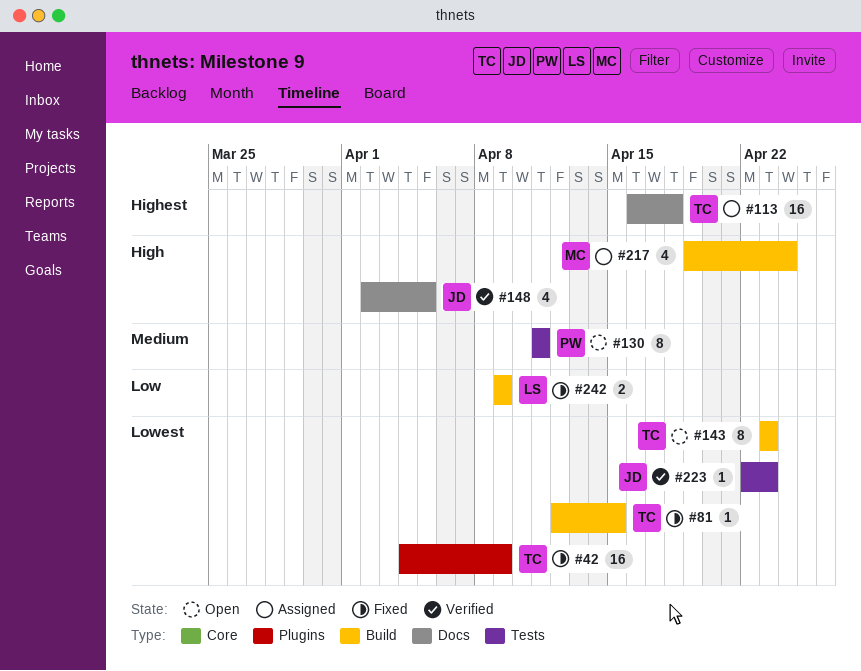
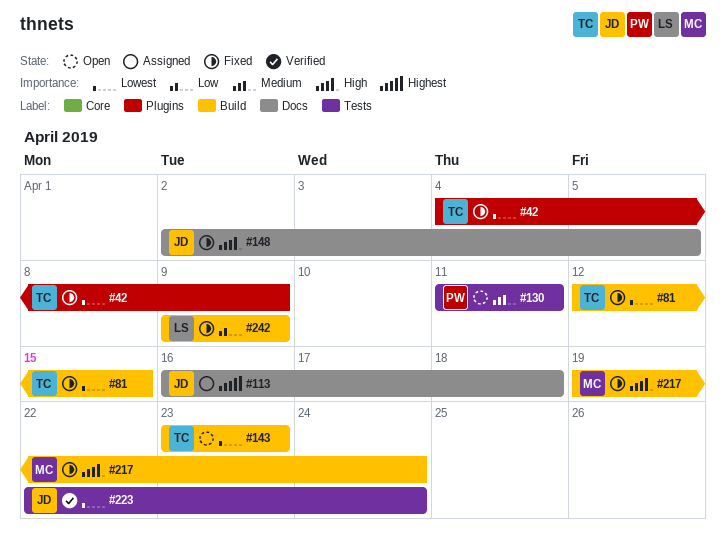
#113, owner: TC -> JD
#148, status: Verified -> Fixed
#217, status: Assigned -> Fixed
#223, due: Apr 23 -> Apr 24

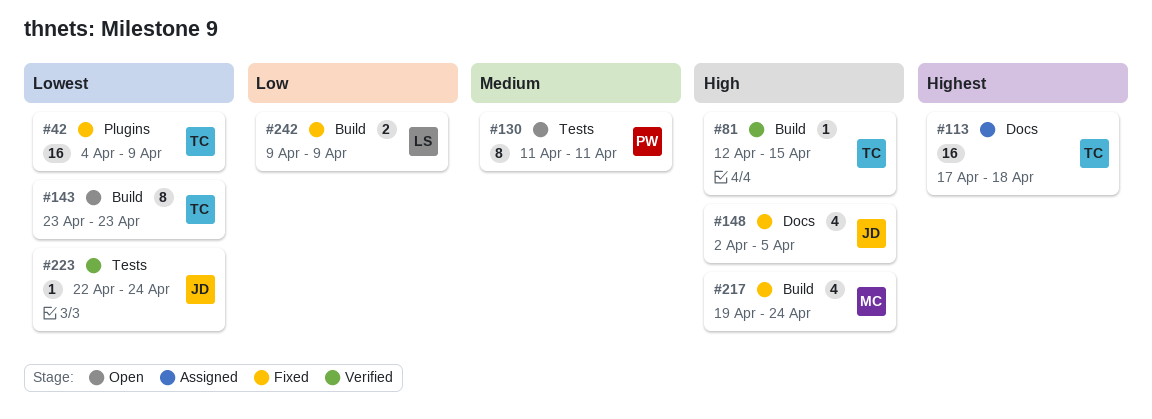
#81, status: Fixed -> Verified
#81, priority: Lowest -> High
#113, owner: JD -> TC
#113, start: Apr 16 -> Apr 17

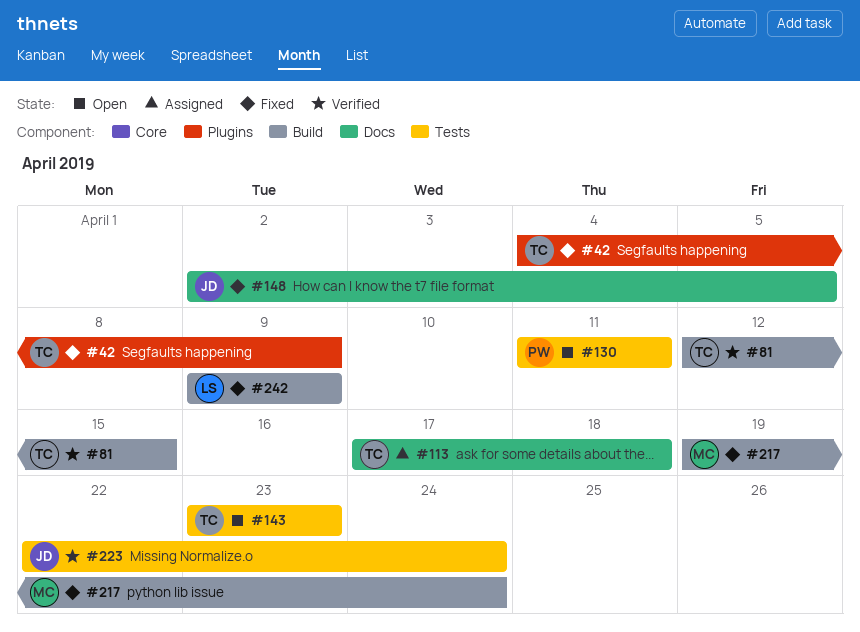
#143, label: Build -> Tests

